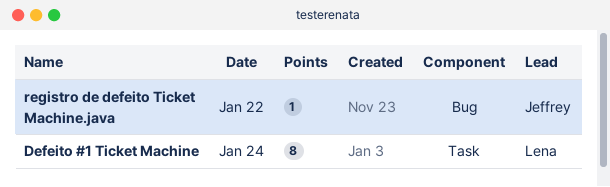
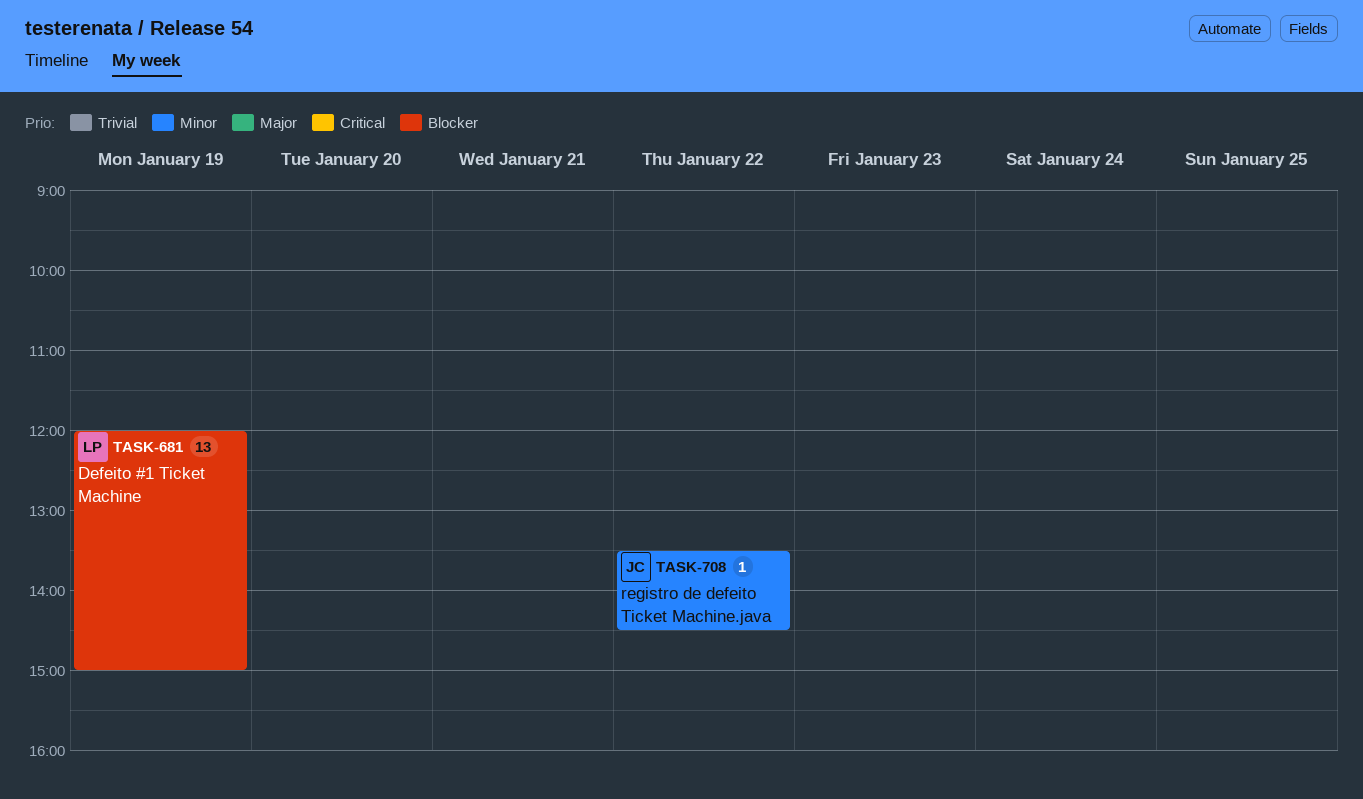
Defeito #1 Ticket Machine, estimate: 8 -> 13
Defeito #1 Ticket Machine, day: Jan 24 -> Jan 19

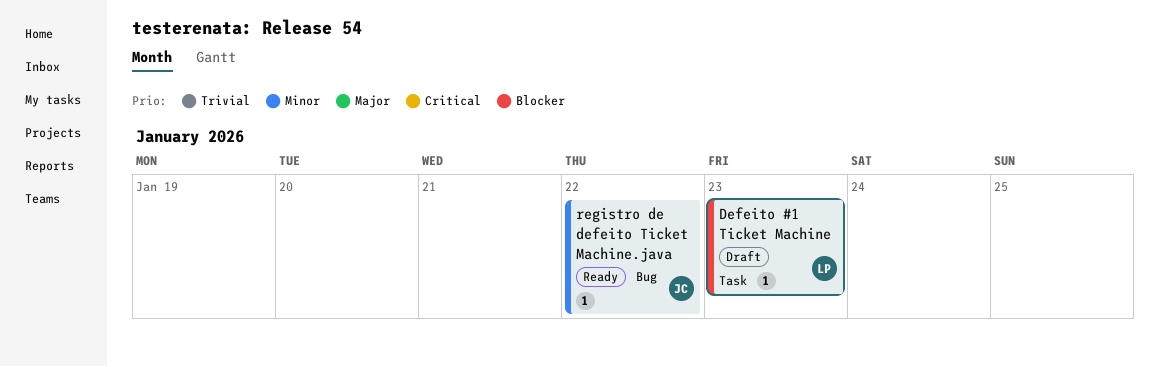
Defeito #1 Ticket Machine, estimate: 13 -> 1
Defeito #1 Ticket Machine, day: Jan 19 -> Jan 23

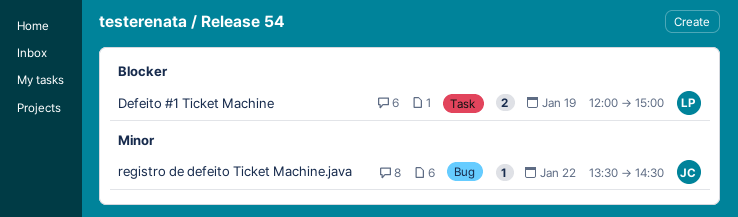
Defeito #1 Ticket Machine, estimate: 1 -> 2
Defeito #1 Ticket Machine, day: Jan 23 -> Jan 19

